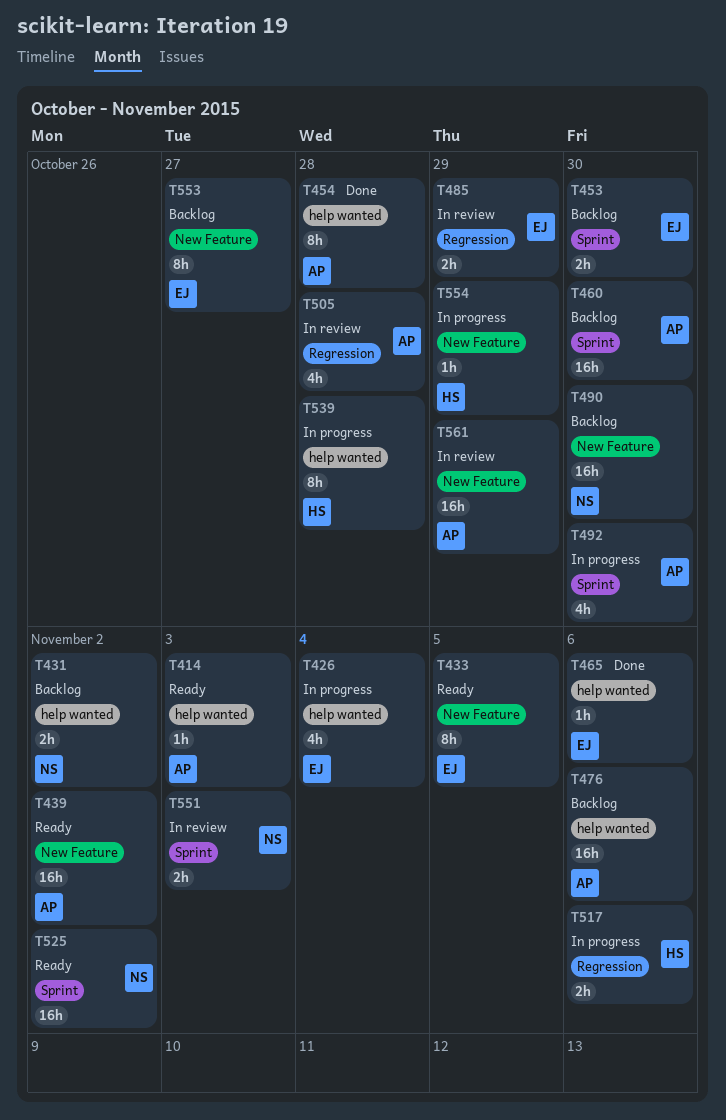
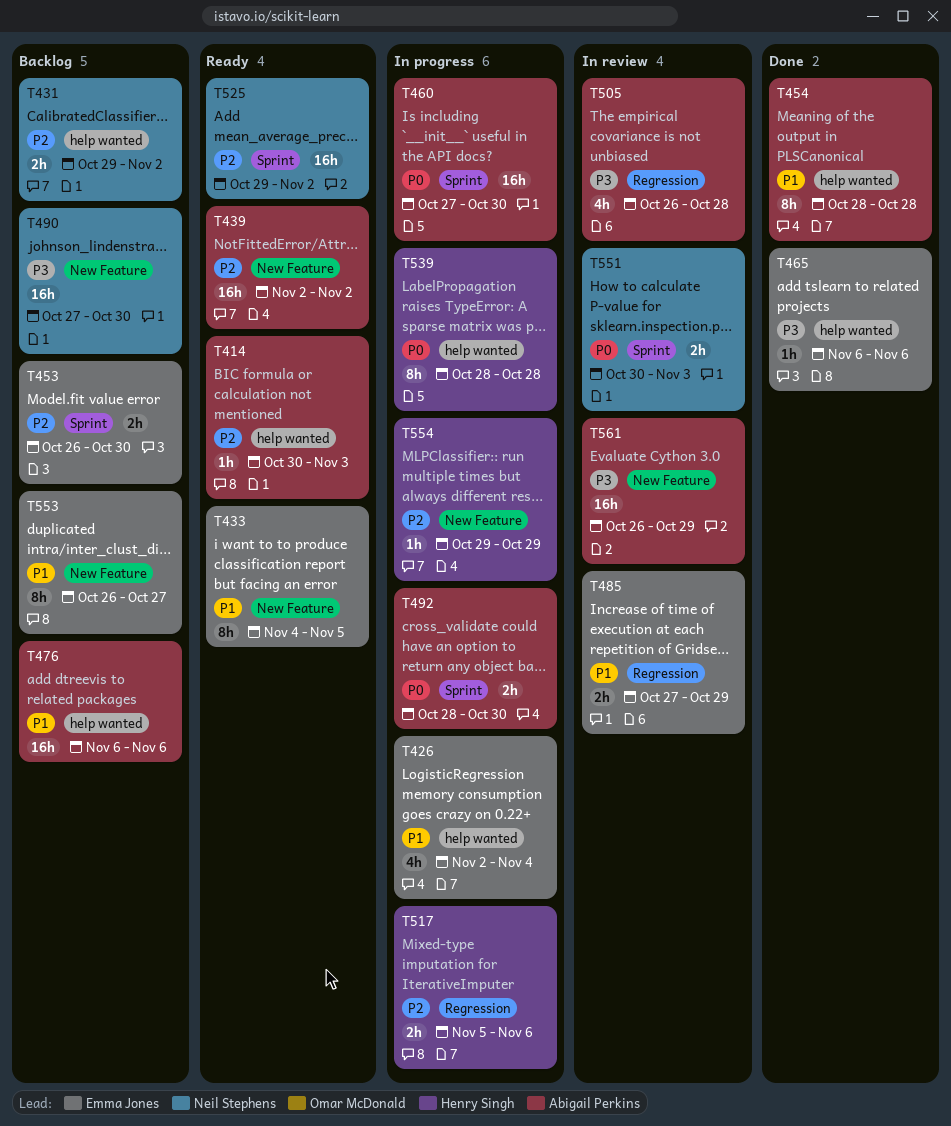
T460, status: Backlog -> In progress
T492, estimate: 4h -> 2h

